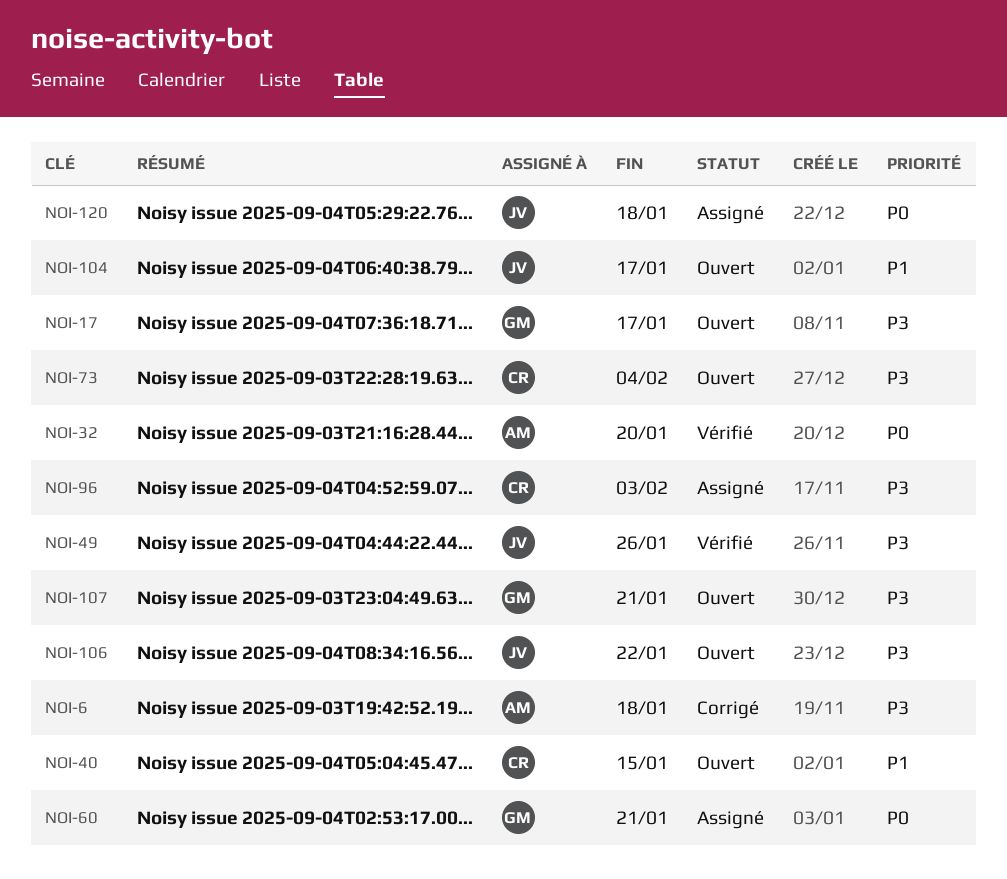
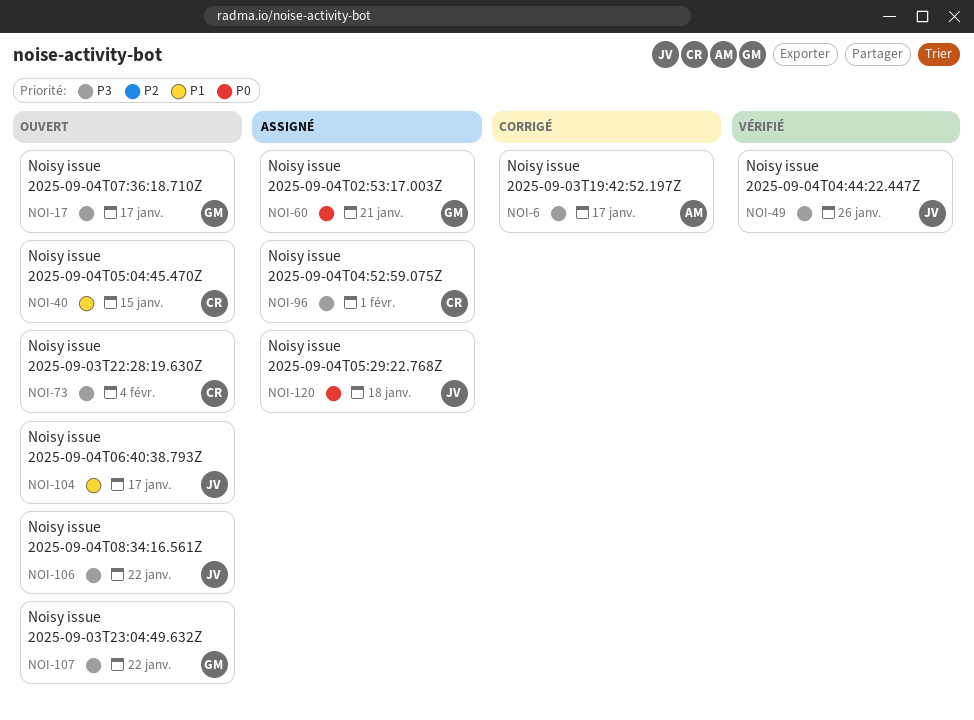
NOI-6, due: Jan 18 -> Jan 17
NOI-32: present -> none
NOI-96, due: Feb 3 -> Feb 1
NOI-107, due: Jan 21 -> Jan 22

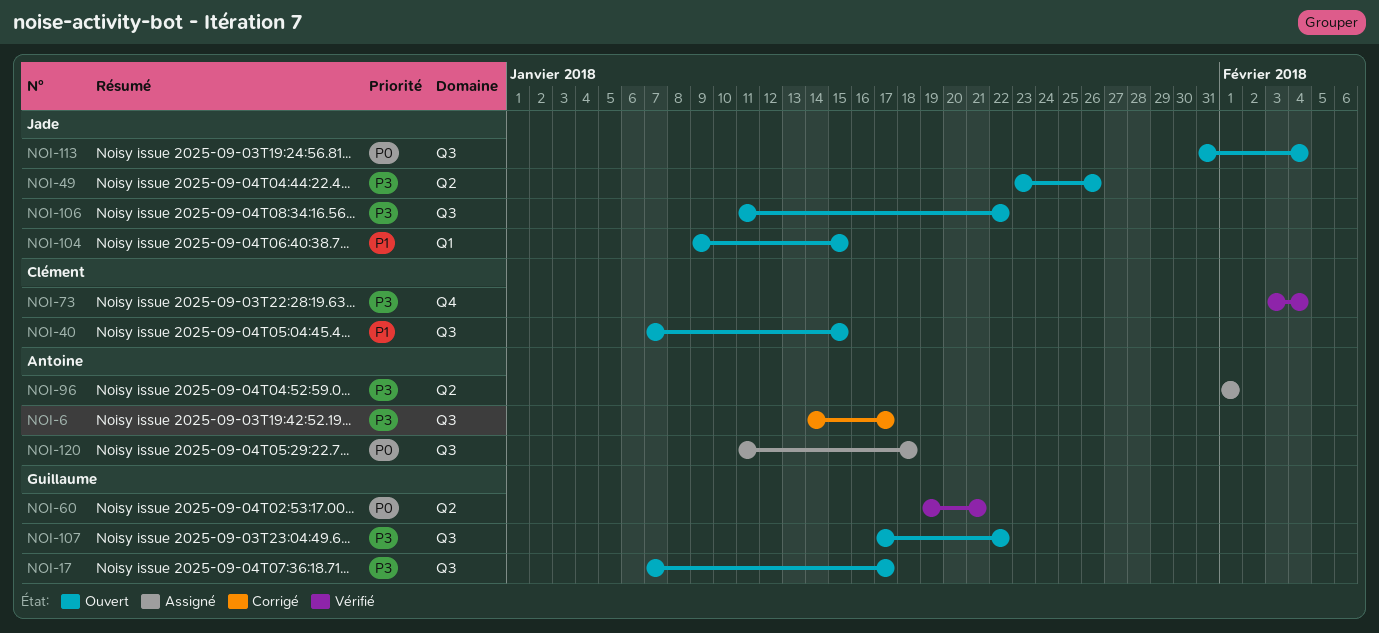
NOI-49, status: Vérifié -> Ouvert
NOI-60, status: Assigné -> Vérifié
NOI-73, status: Ouvert -> Vérifié
NOI-96, owner: Clément -> Antoine
NOI-104, due: Jan 17 -> Jan 15
NOI-113: none -> present
NOI-120, owner: Jade -> Antoine

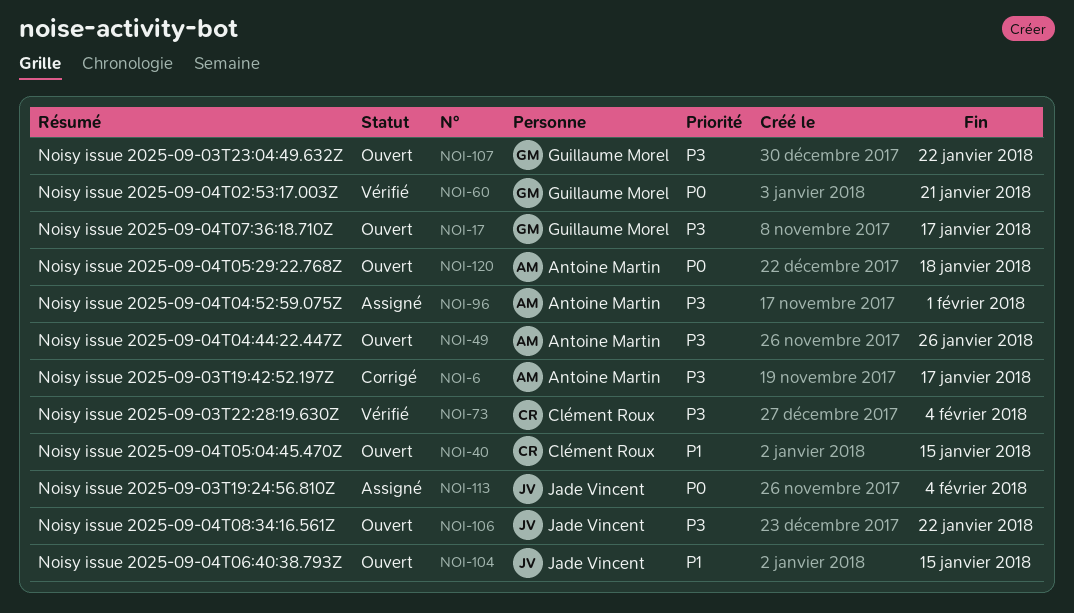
NOI-49, owner: Jade Vincent -> Antoine Martin
NOI-113, status: Ouvert -> Assigné
NOI-120, status: Assigné -> Ouvert

